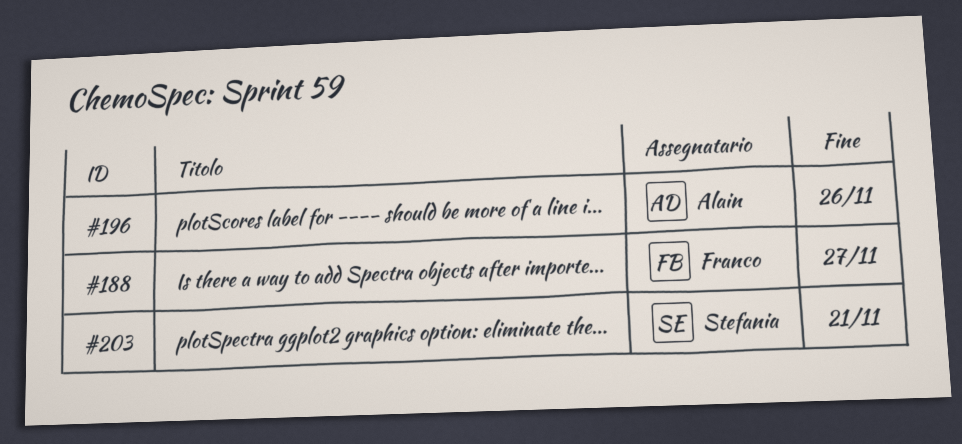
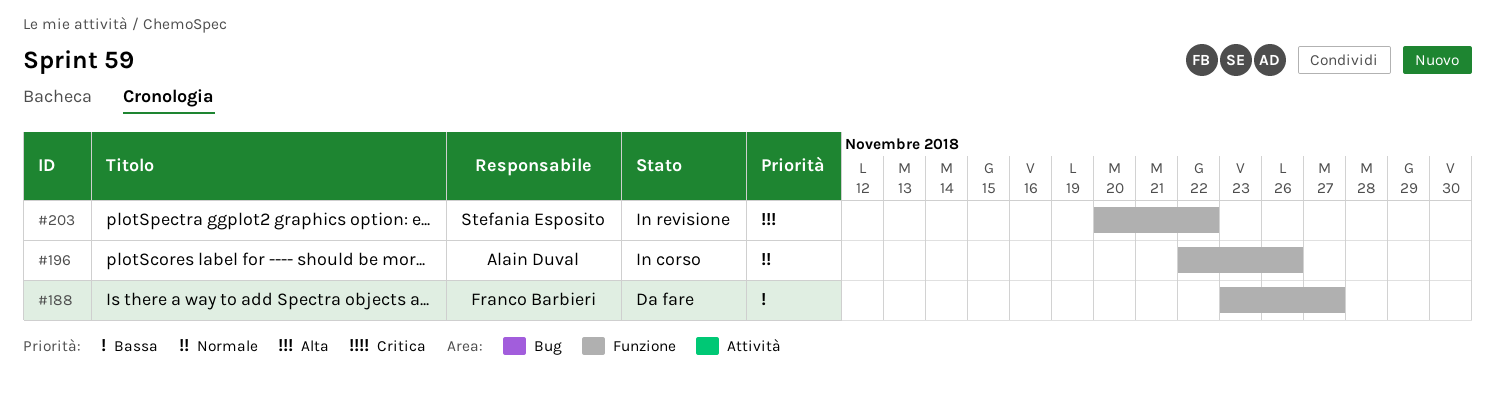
#203, due: Nov 21 -> Nov 22

